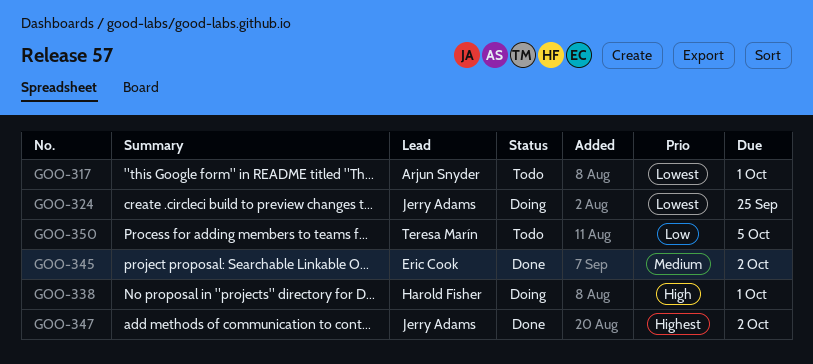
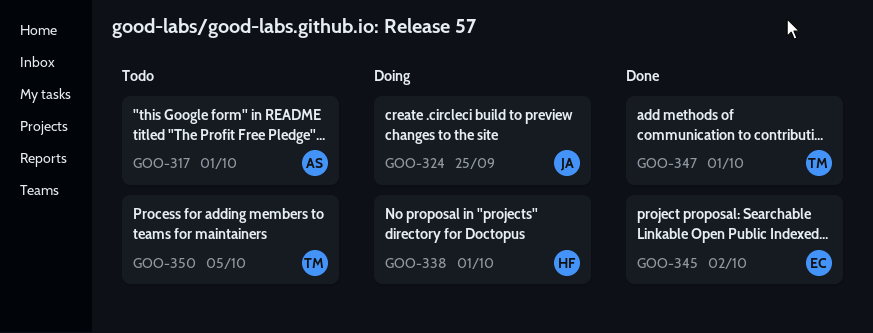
GOO-347, owner: Jerry Adams -> Teresa Marín
GOO-347, due: Oct 2 -> Oct 1

